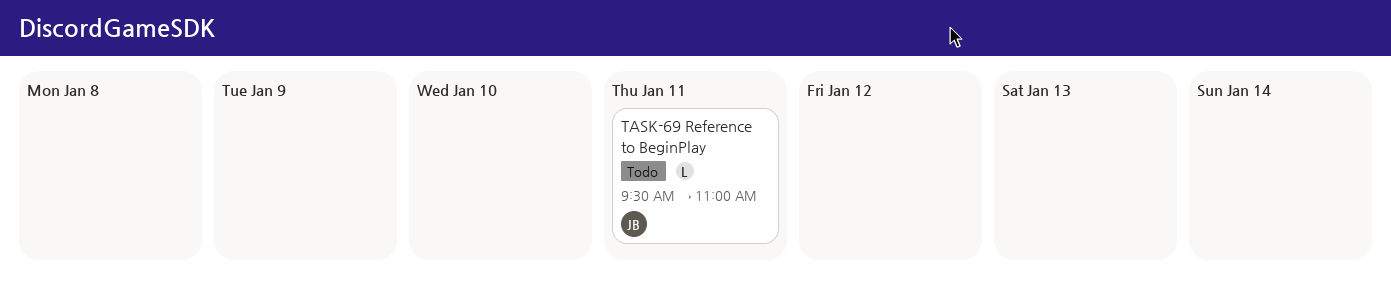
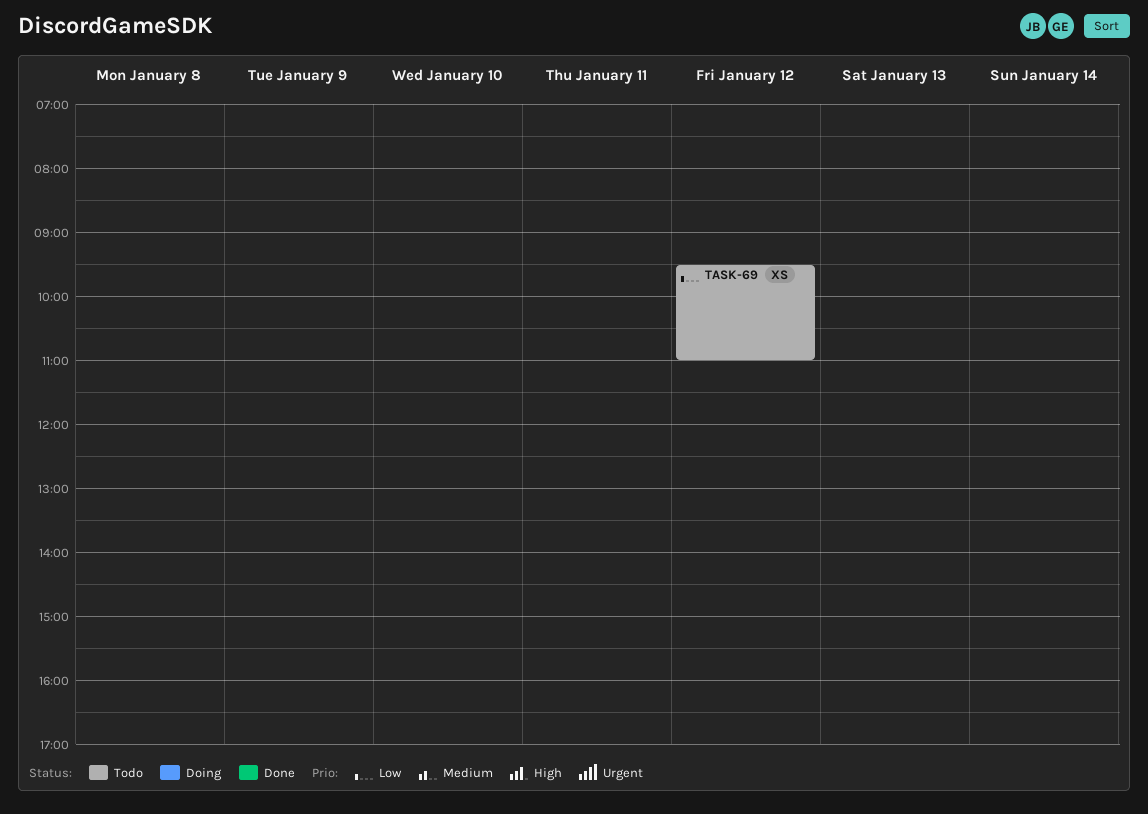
TASK-69, estimate: L -> XS
TASK-69, day: Jan 11 -> Jan 12

